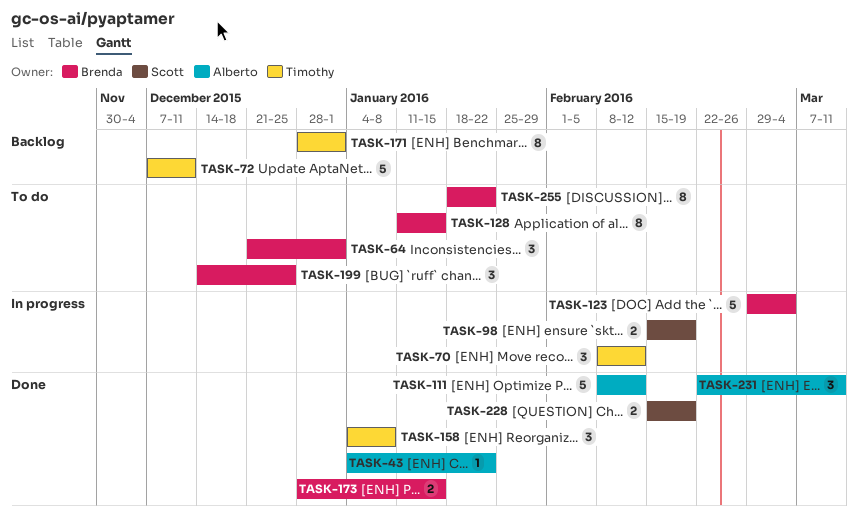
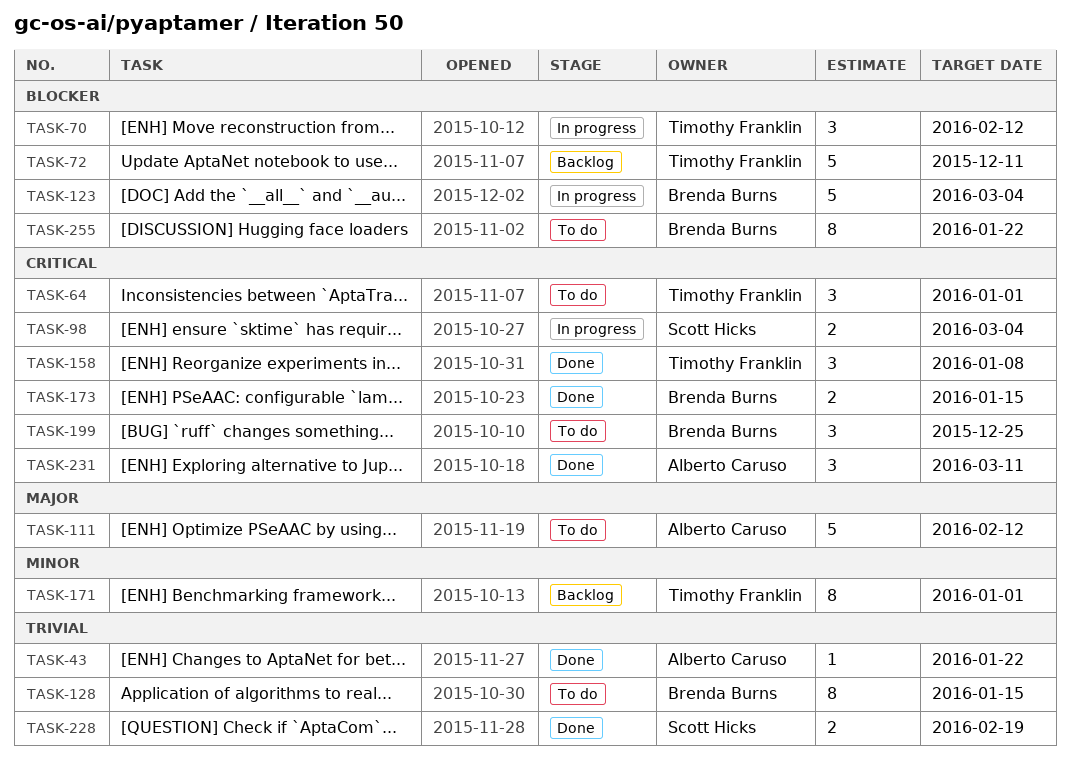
TASK-64, owner: Brenda Burns -> Timothy Franklin
TASK-98, due: Feb 19 -> Mar 4
TASK-111, status: Done -> To do

